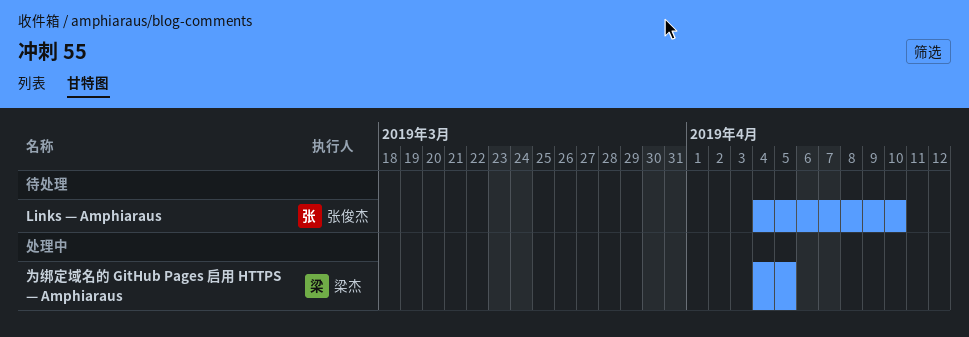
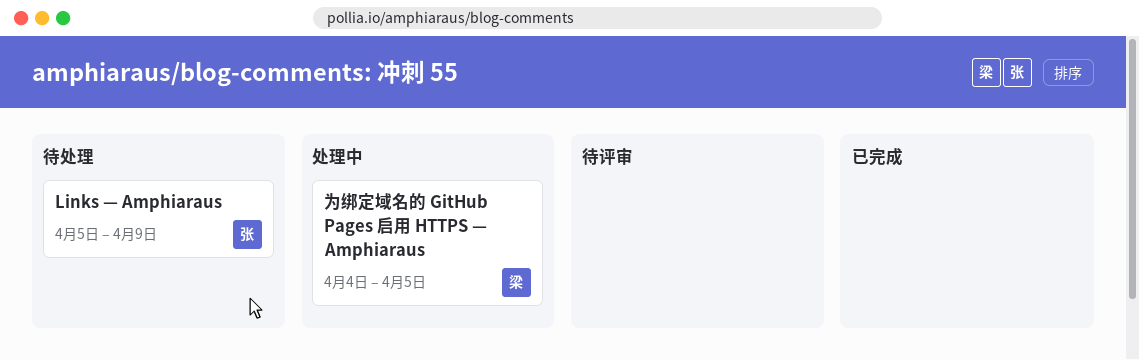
Links — Amphiaraus, start: Apr 4 -> Apr 5
Links — Amphiaraus, due: Apr 10 -> Apr 9

